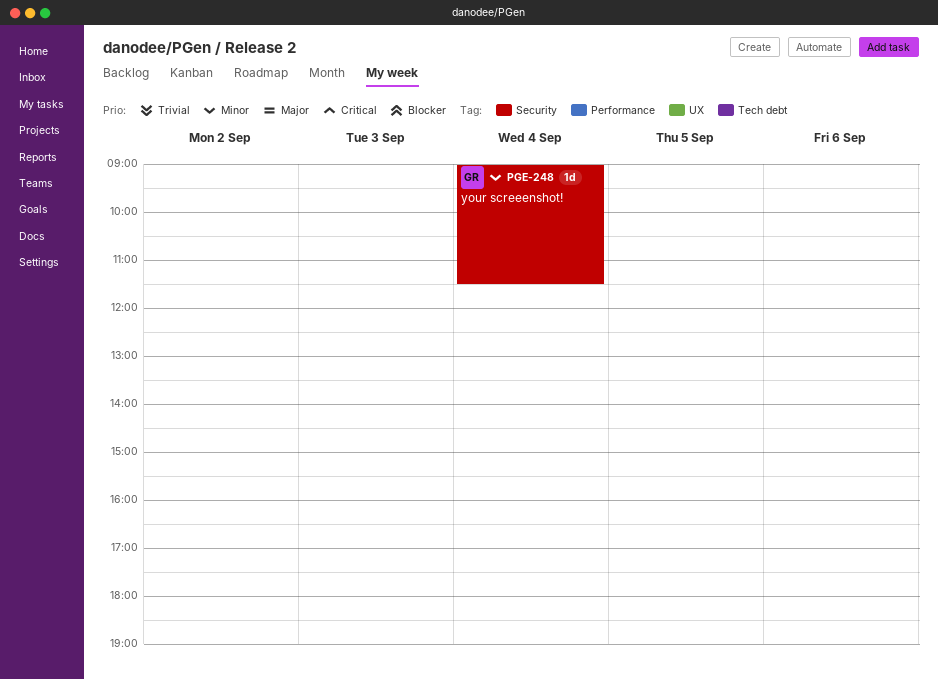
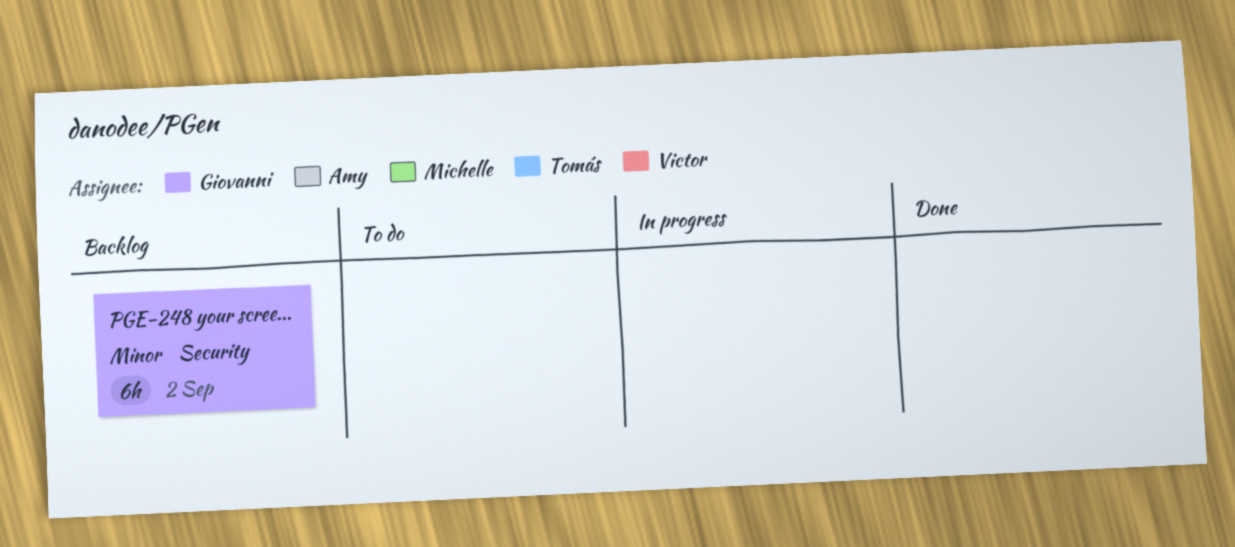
PGE-248, estimate: 1d -> 6h
PGE-248, day: Sep 4 -> Sep 2

